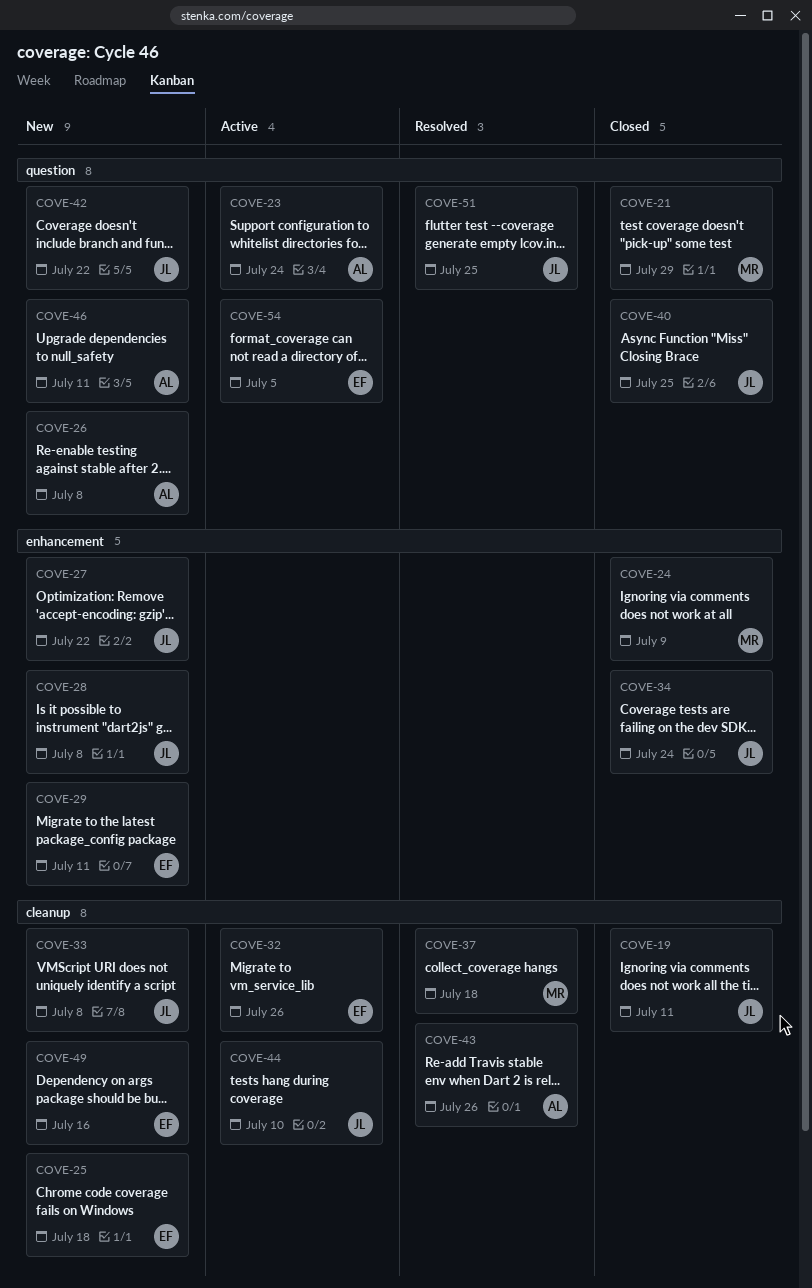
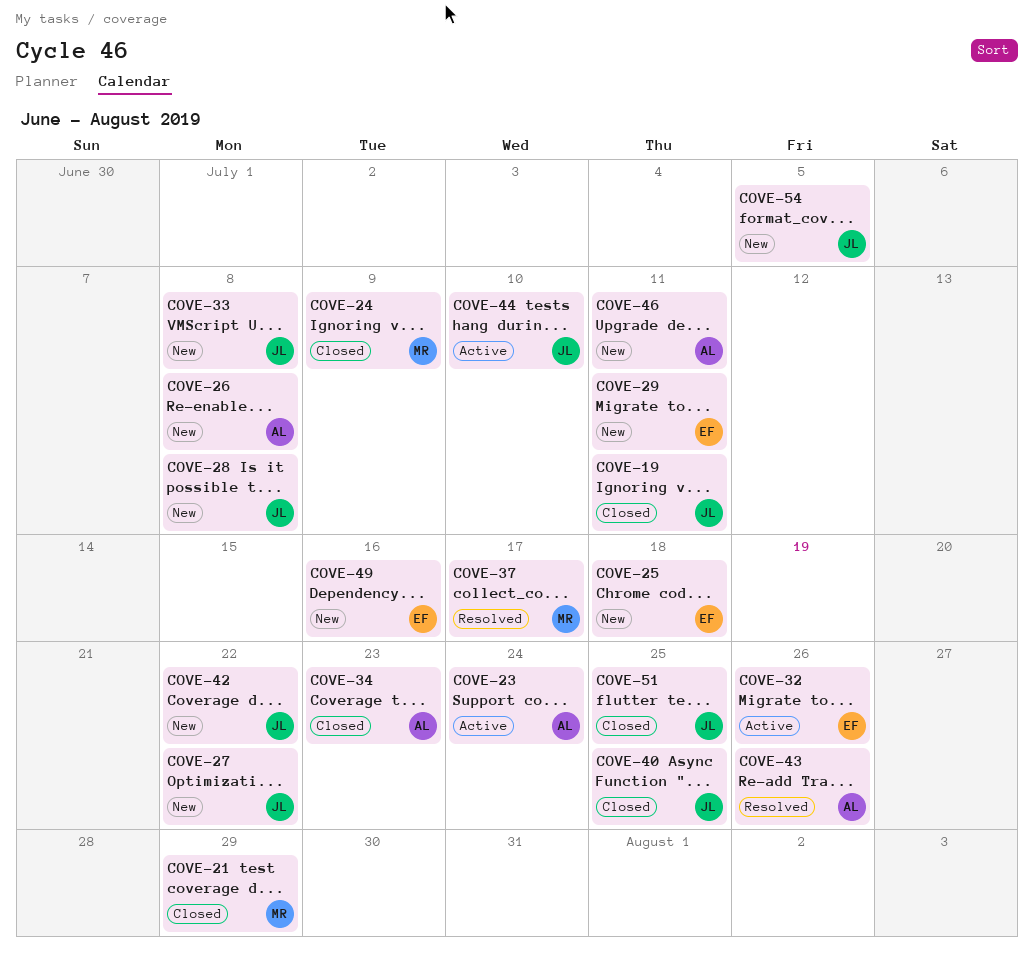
COVE-34, owner: JL -> AL
COVE-34, due: Jul 24 -> Jul 23
COVE-37, due: Jul 18 -> Jul 17
COVE-51, status: Resolved -> Closed
COVE-54, status: Active -> New
COVE-54, owner: EF -> JL

